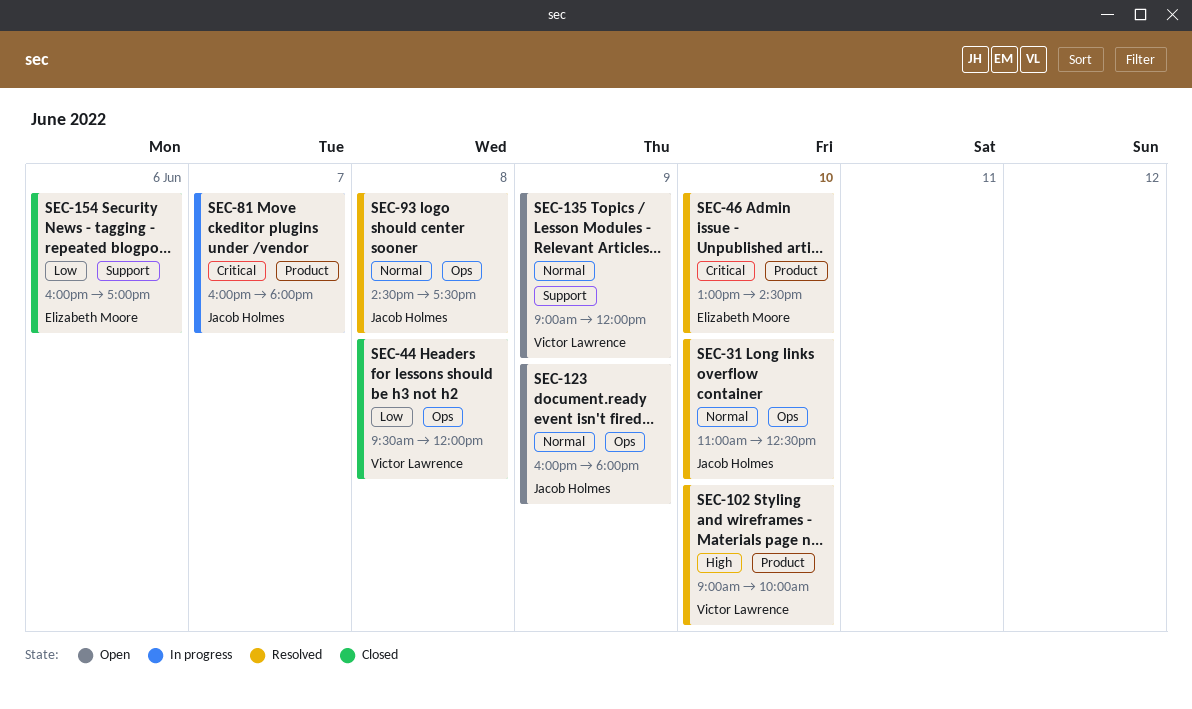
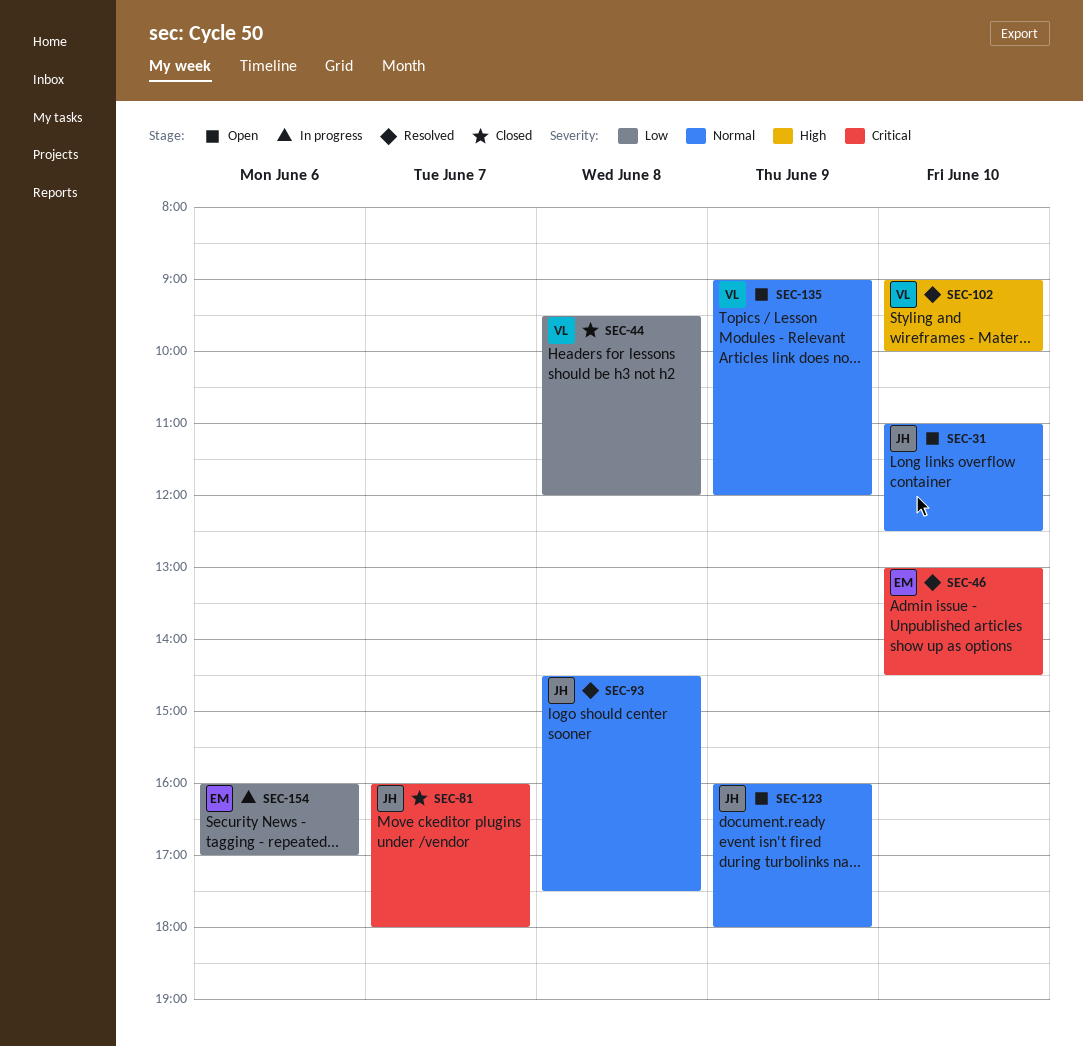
SEC-31, status: Resolved -> Open
SEC-81, status: In progress -> Closed
SEC-154, status: Closed -> In progress

